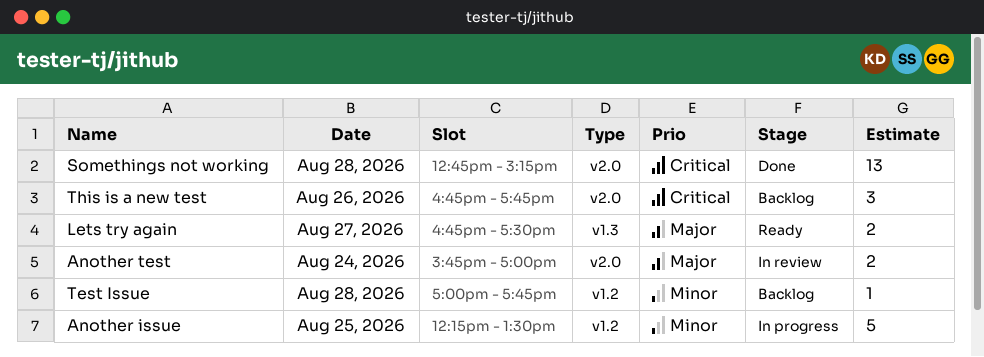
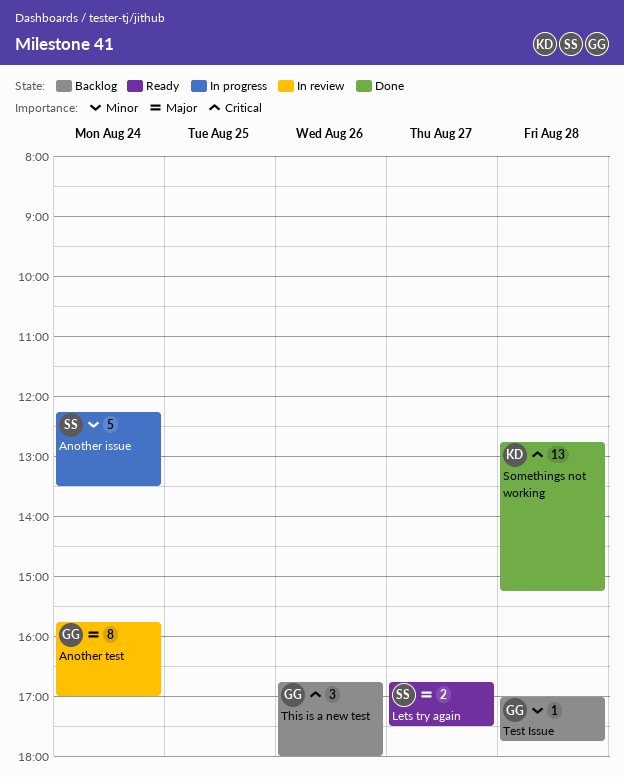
Another issue, day: Aug 25 -> Aug 24
Another test, estimate: 2 -> 8
This is a new test, ends: 17:45 -> 18:00

